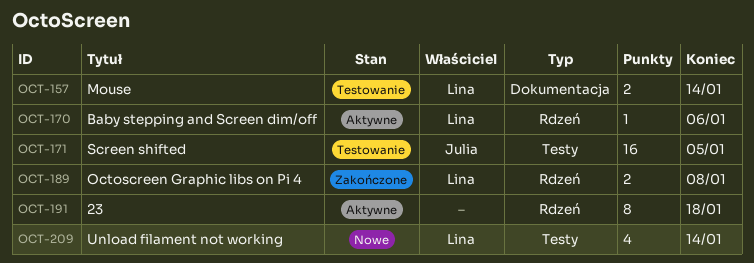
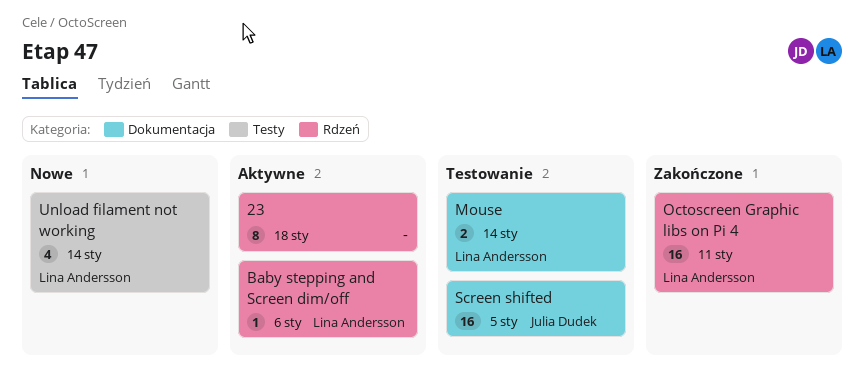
Octoscreen Graphic libs on Pi 4, estimate: 2 -> 16
Octoscreen Graphic libs on Pi 4, due: Jan 8 -> Jan 11
Screen shifted, label: Testy -> Dokumentacja

